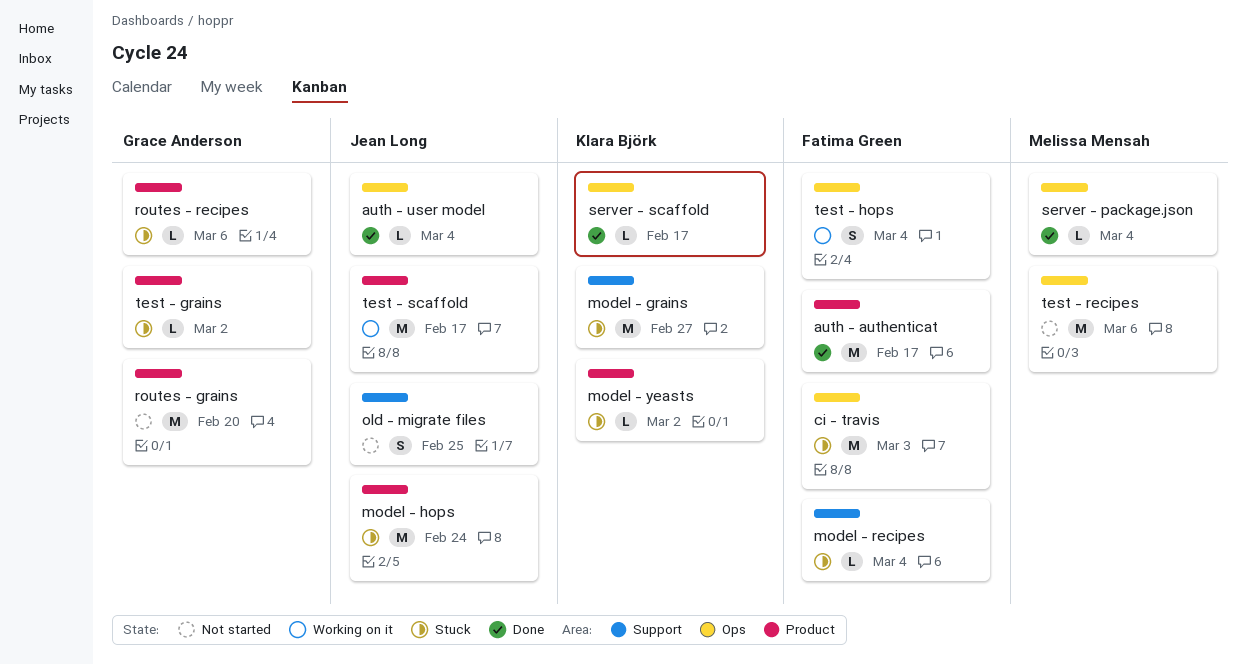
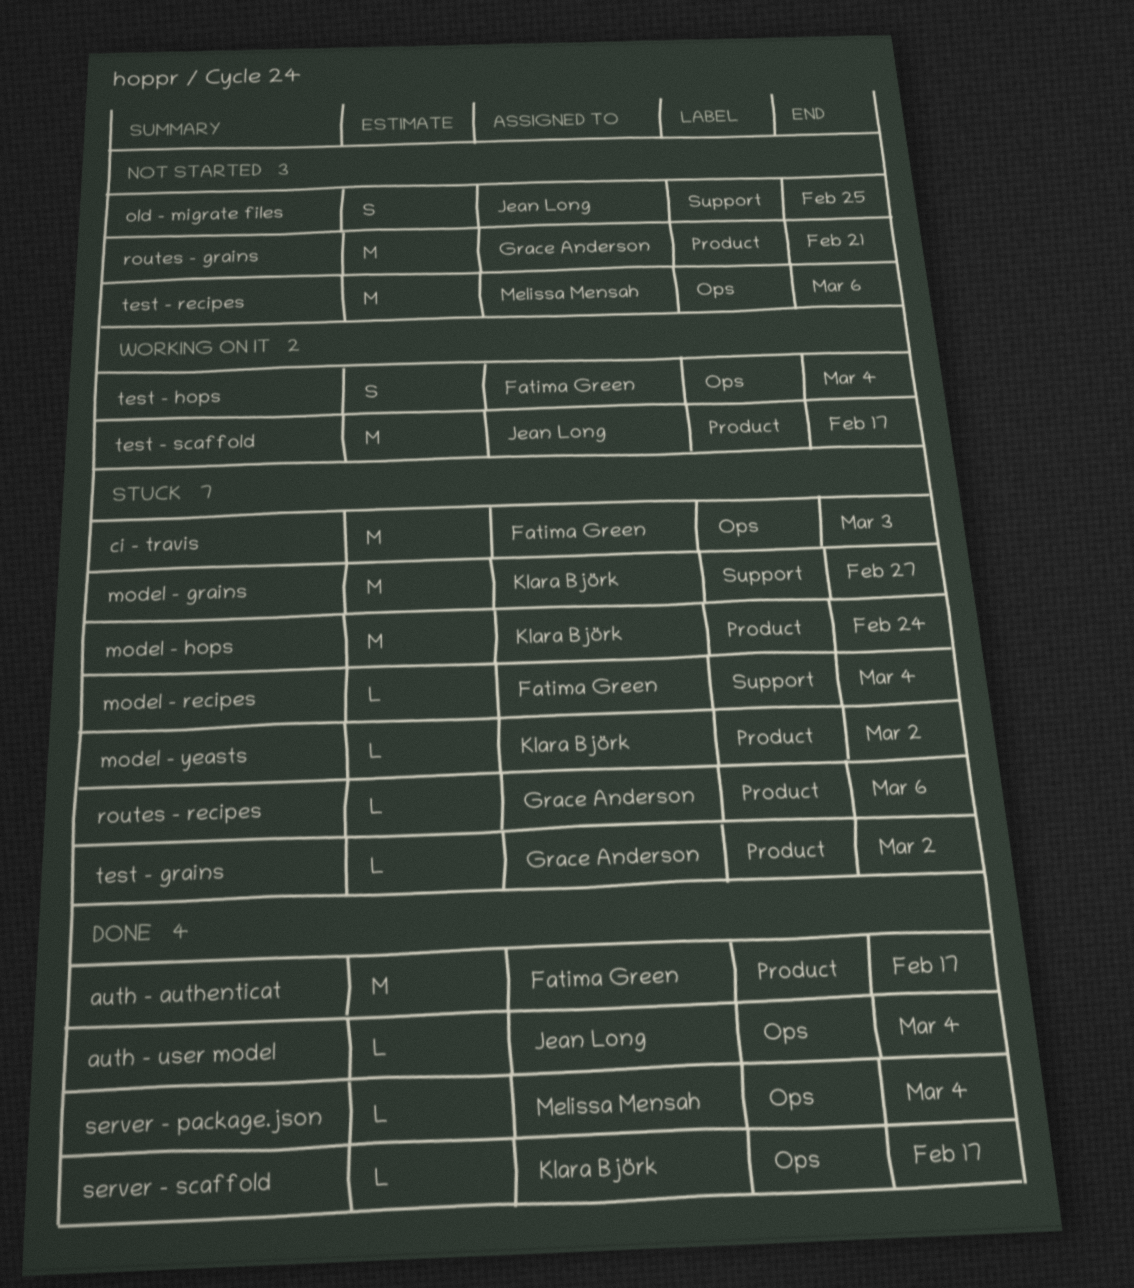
model - hops, owner: Jean Long -> Klara Björk
routes - grains, due: Feb 20 -> Feb 21

